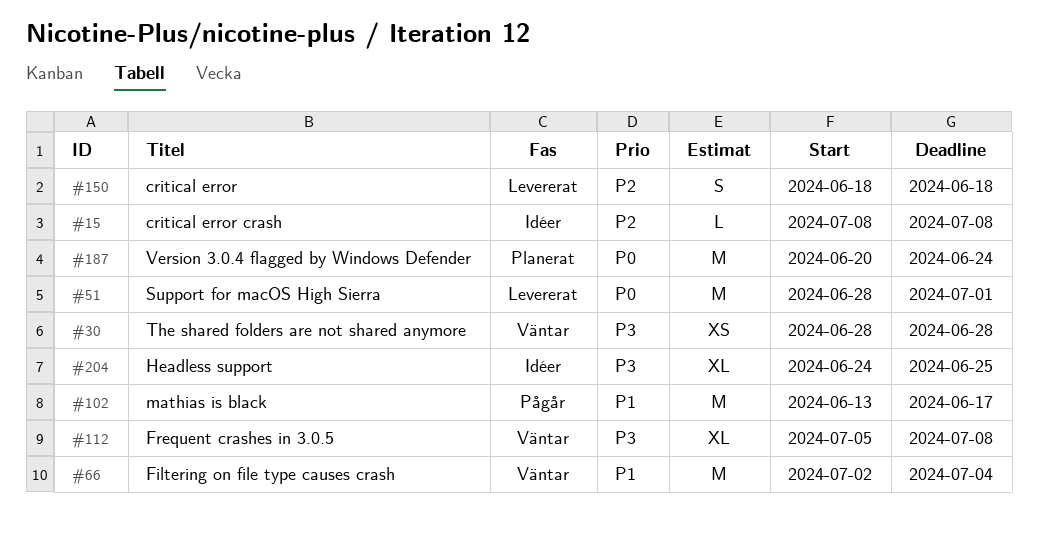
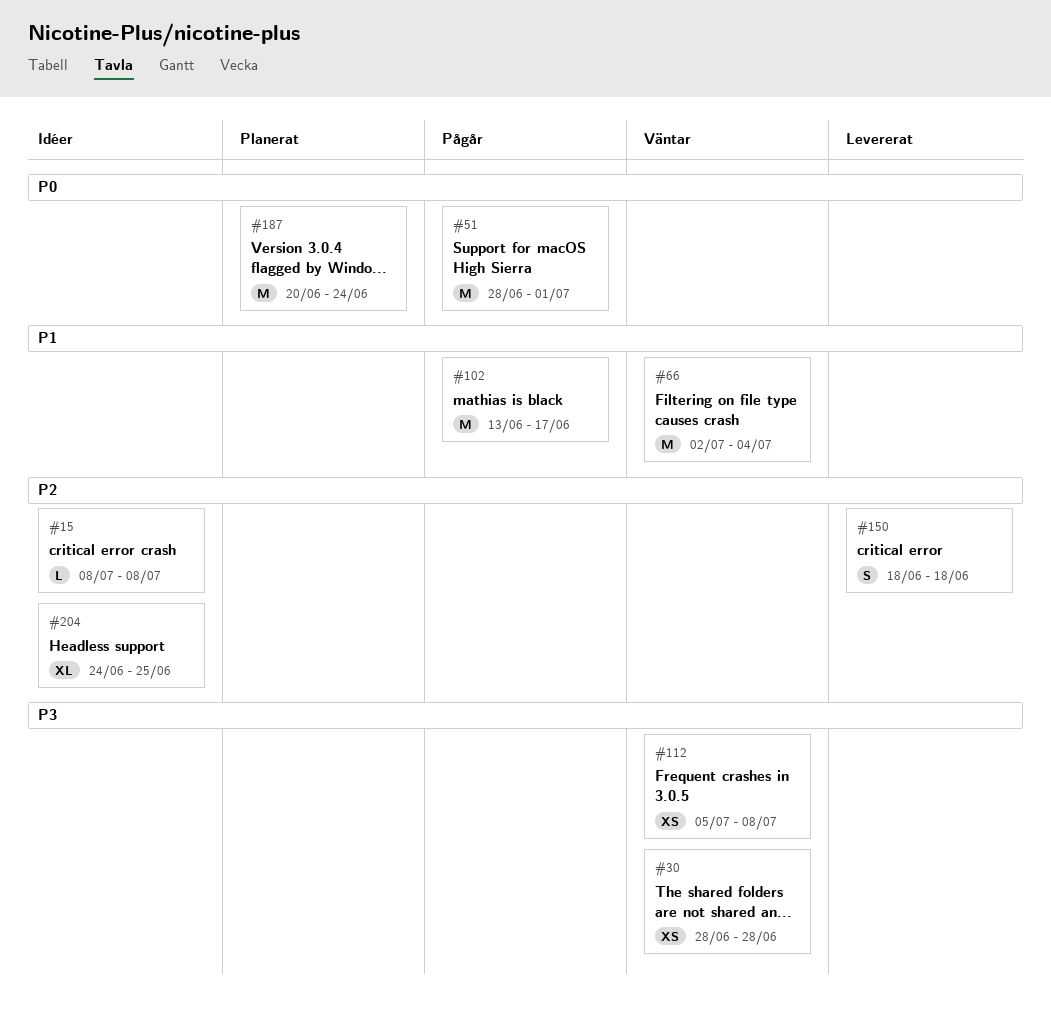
#51, status: Levererat -> Pågår
#112, estimate: XL -> XS
#204, priority: P3 -> P2

